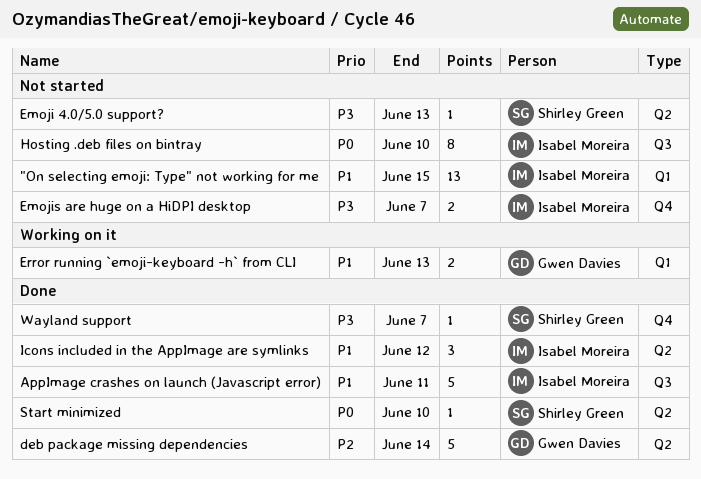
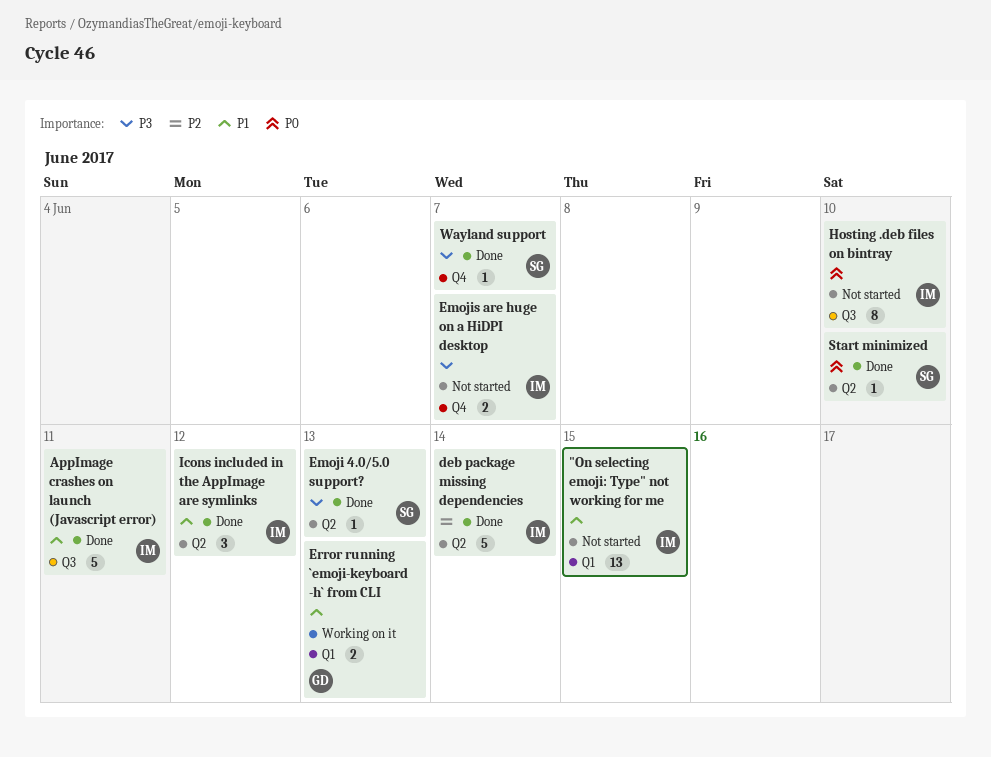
deb package missing dependencies, owner: Gwen Davies -> Isabel Moreira
Emoji 4.0/5.0 support?, status: Not started -> Done

